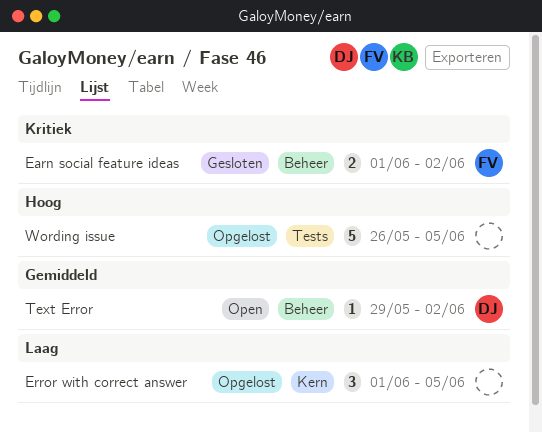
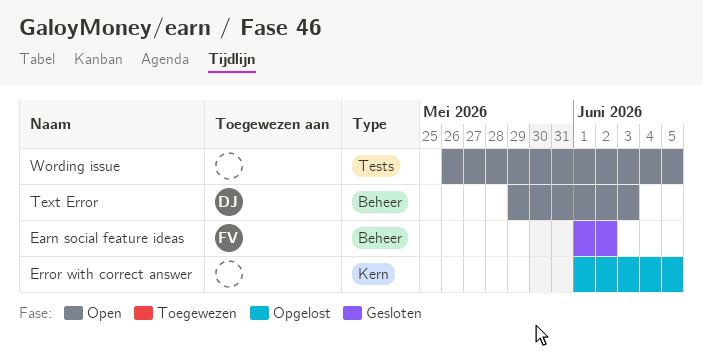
Text Error, due: Jun 2 -> Jun 3
Wording issue, status: Opgelost -> Open

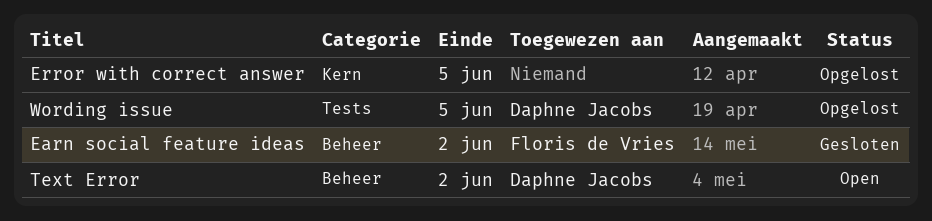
Text Error, due: Jun 3 -> Jun 2
Wording issue, status: Open -> Opgelost
Wording issue, owner: none -> Daphne Jacobs

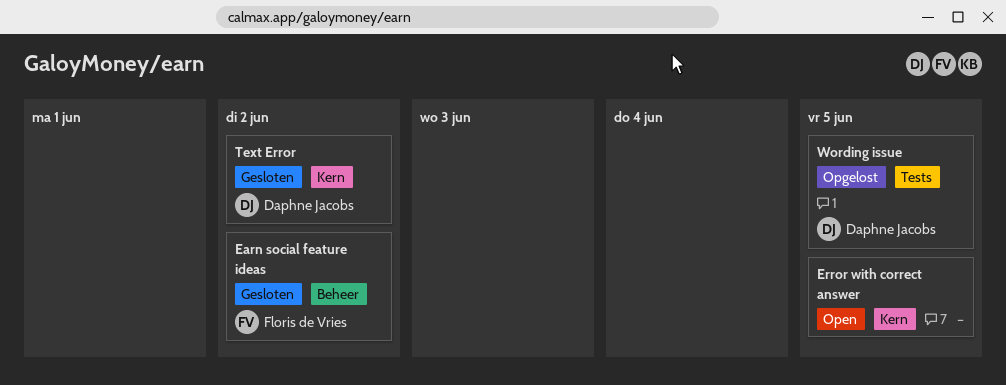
Error with correct answer, status: Opgelost -> Open
Text Error, status: Open -> Gesloten
Text Error, label: Beheer -> Kern

